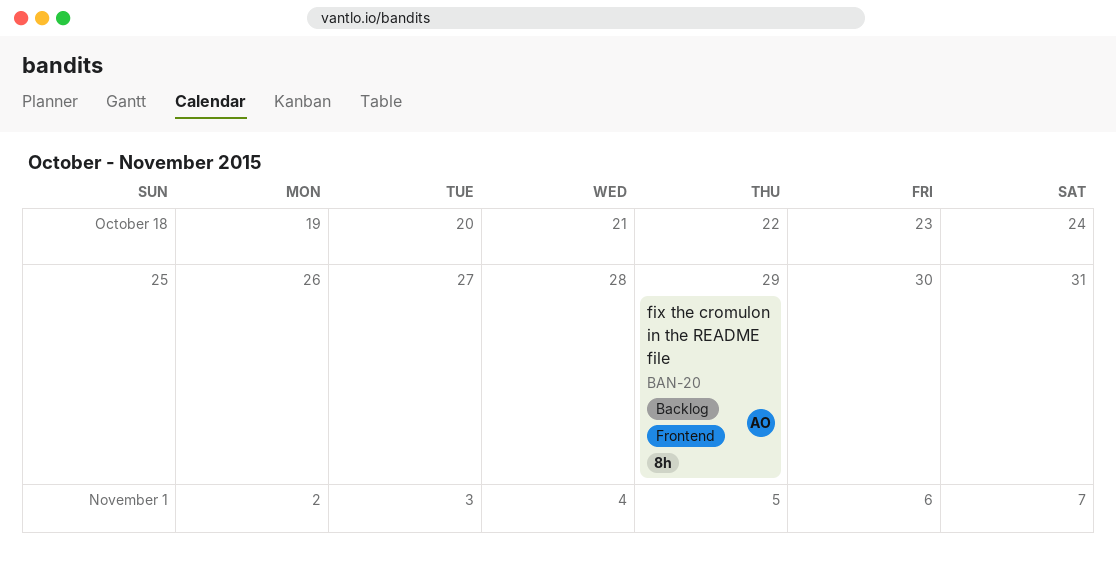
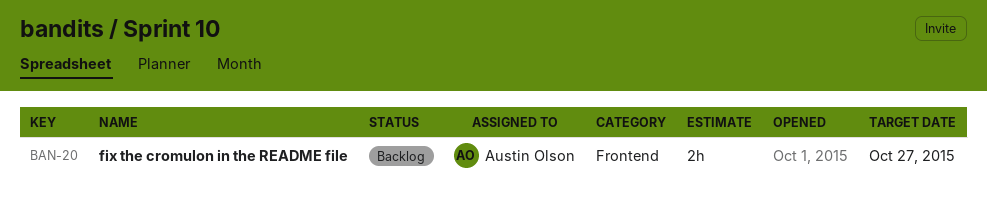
BAN-20, estimate: 8h -> 2h
BAN-20, due: Oct 29 -> Oct 27

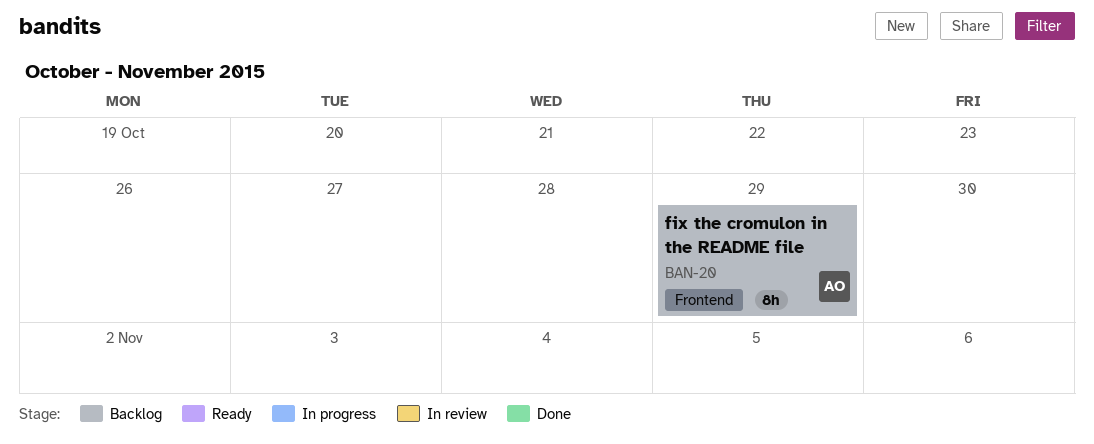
BAN-20, estimate: 2h -> 8h
BAN-20, due: Oct 27 -> Oct 29

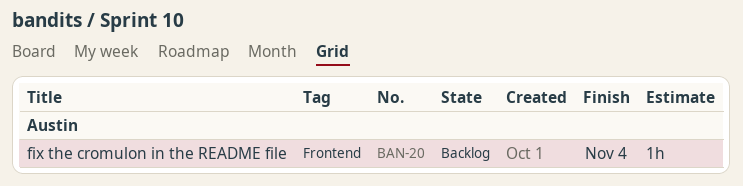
BAN-20, estimate: 8h -> 1h
BAN-20, due: Oct 29 -> Nov 4

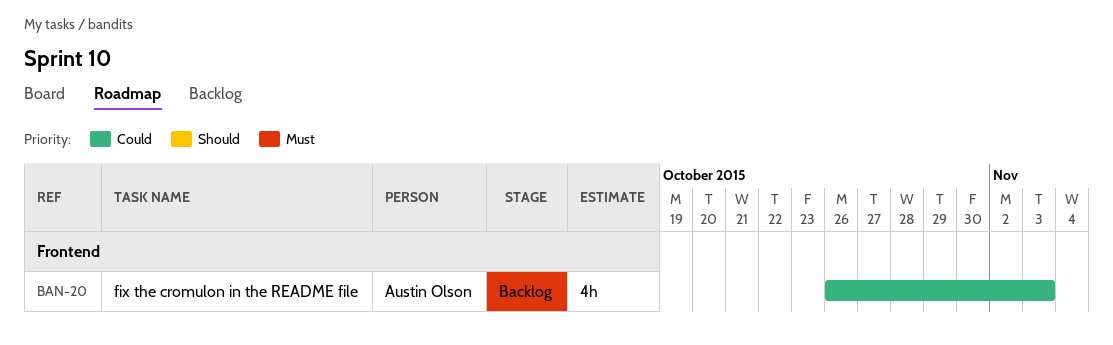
BAN-20, estimate: 1h -> 4h
BAN-20, due: Nov 4 -> Nov 3

